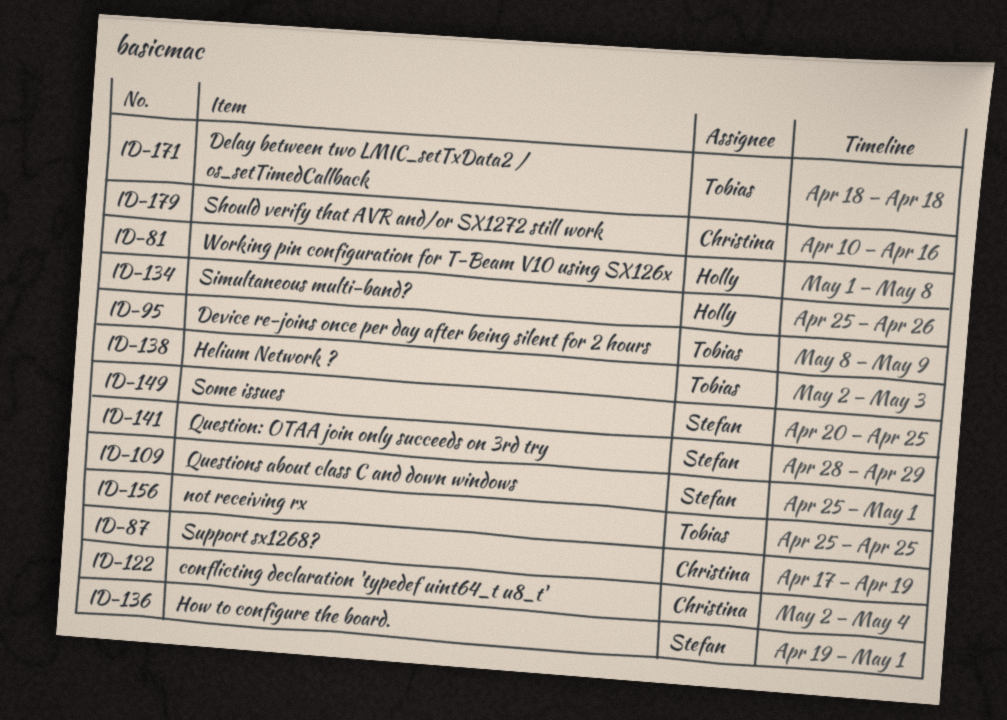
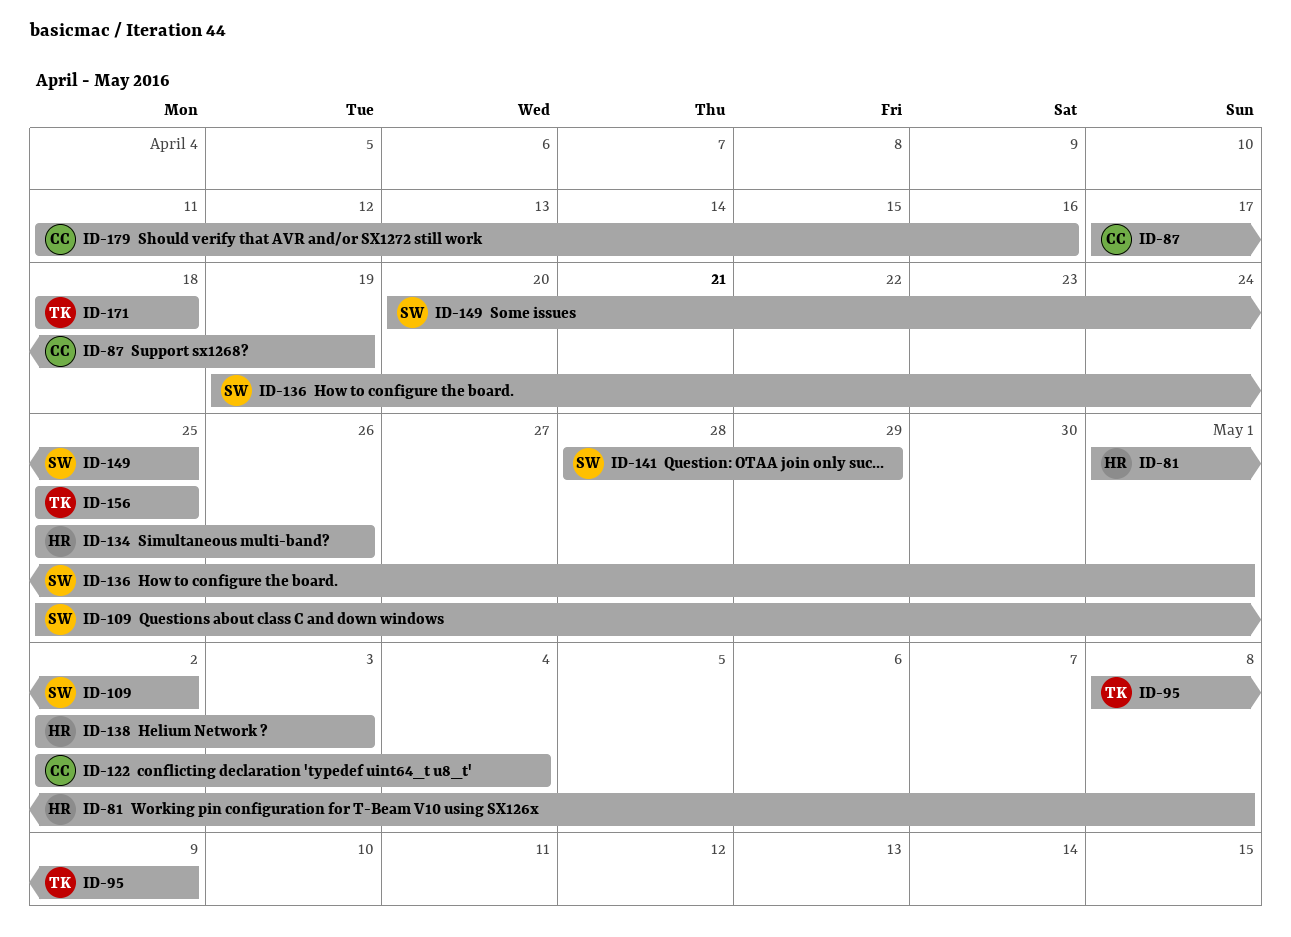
ID-109, due: May 1 -> May 2
ID-138, owner: Tobias -> Holly
ID-179, start: Apr 10 -> Apr 11

